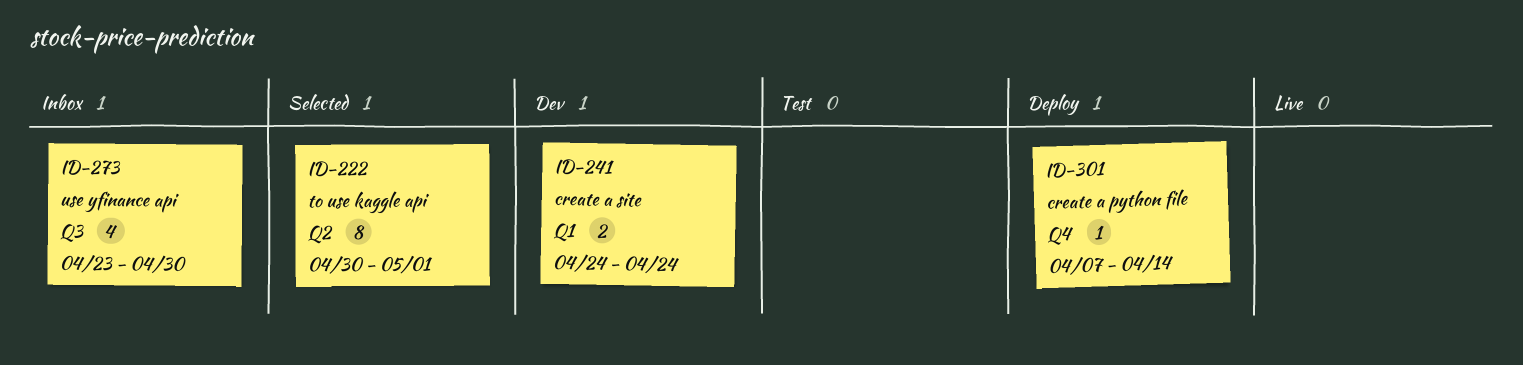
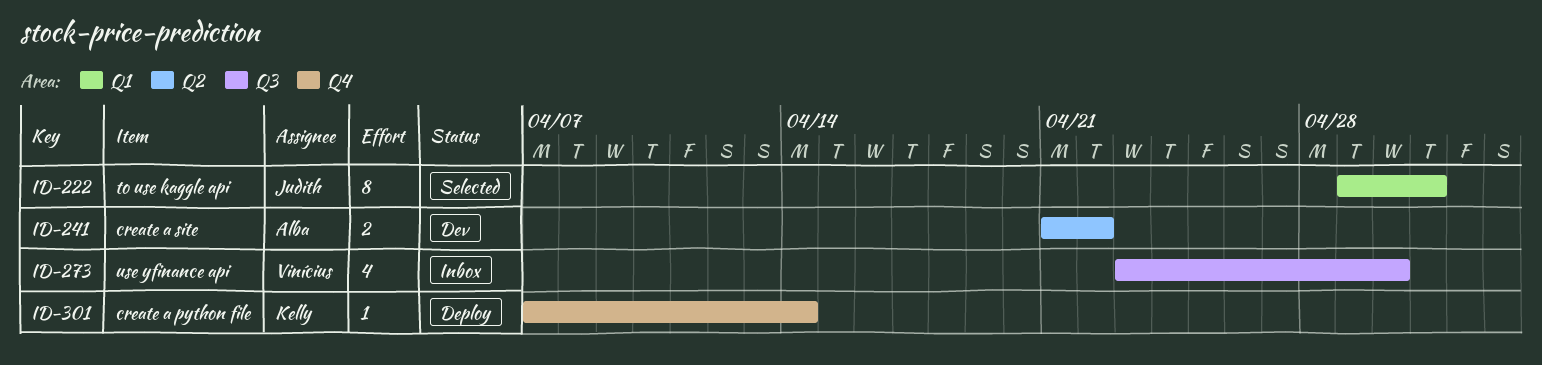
ID-222, label: Q2 -> Q1
ID-222, start: Apr 30 -> Apr 29
ID-241, label: Q1 -> Q2
ID-241, start: Apr 24 -> Apr 21
ID-241, due: Apr 24 -> Apr 22

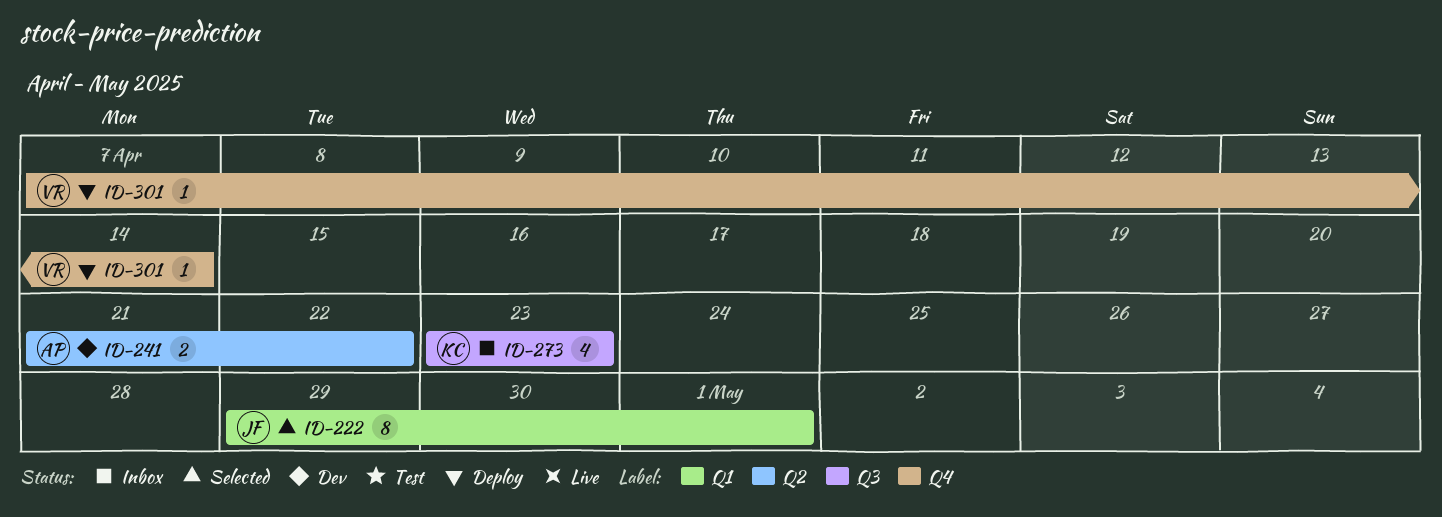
ID-273, owner: Vinícius -> Kelly
ID-273, due: Apr 30 -> Apr 23
ID-301, owner: Kelly -> Vinícius

